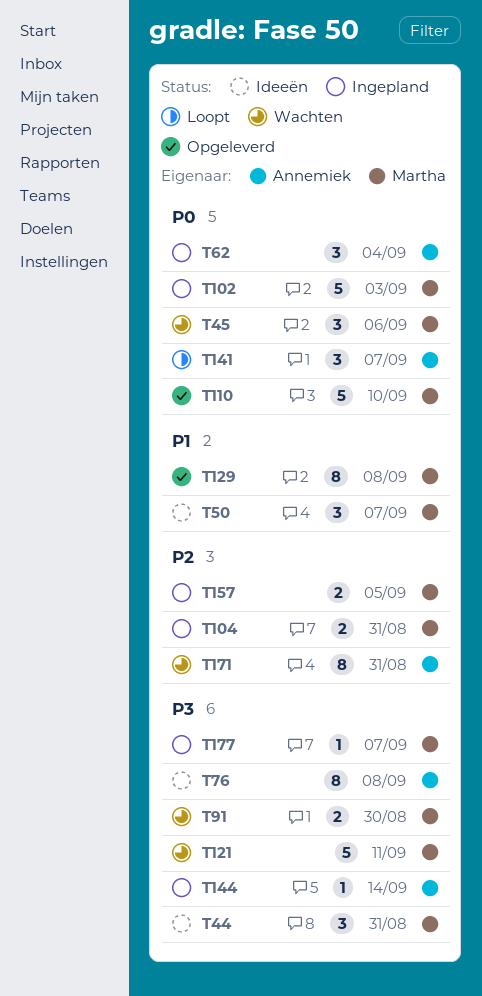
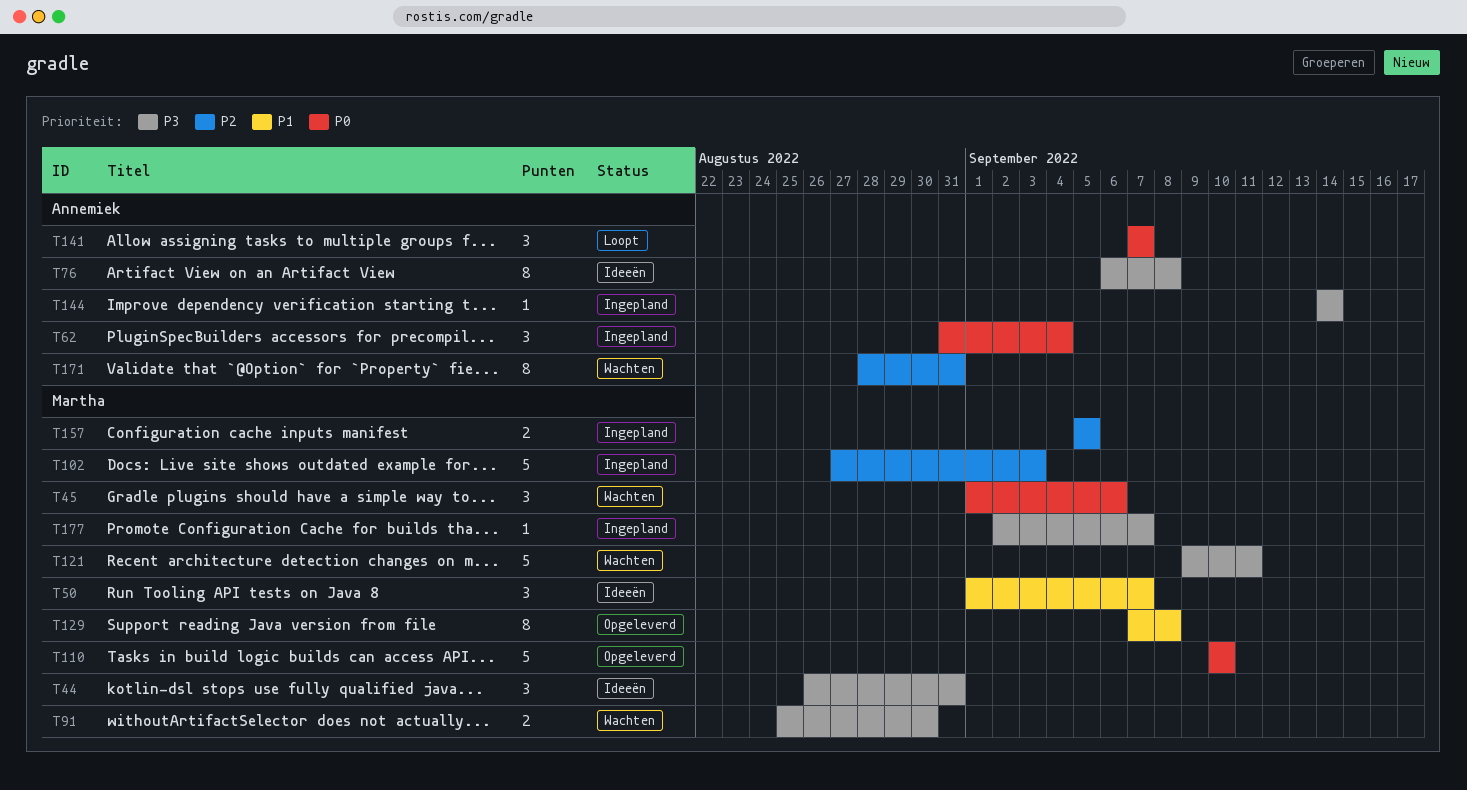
T102, priority: P0 -> P2
T104: present -> none

